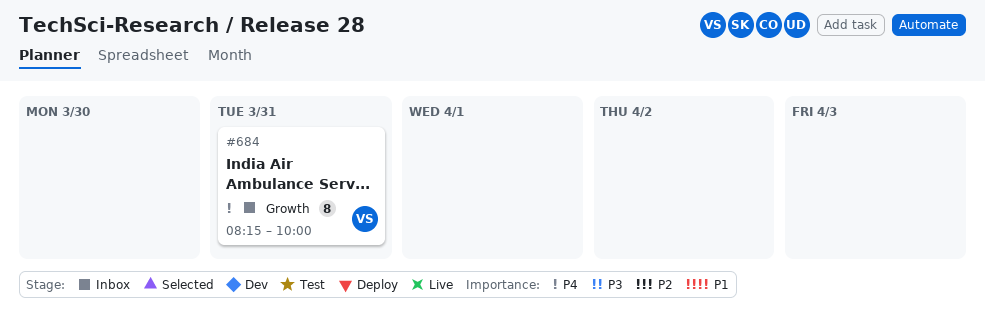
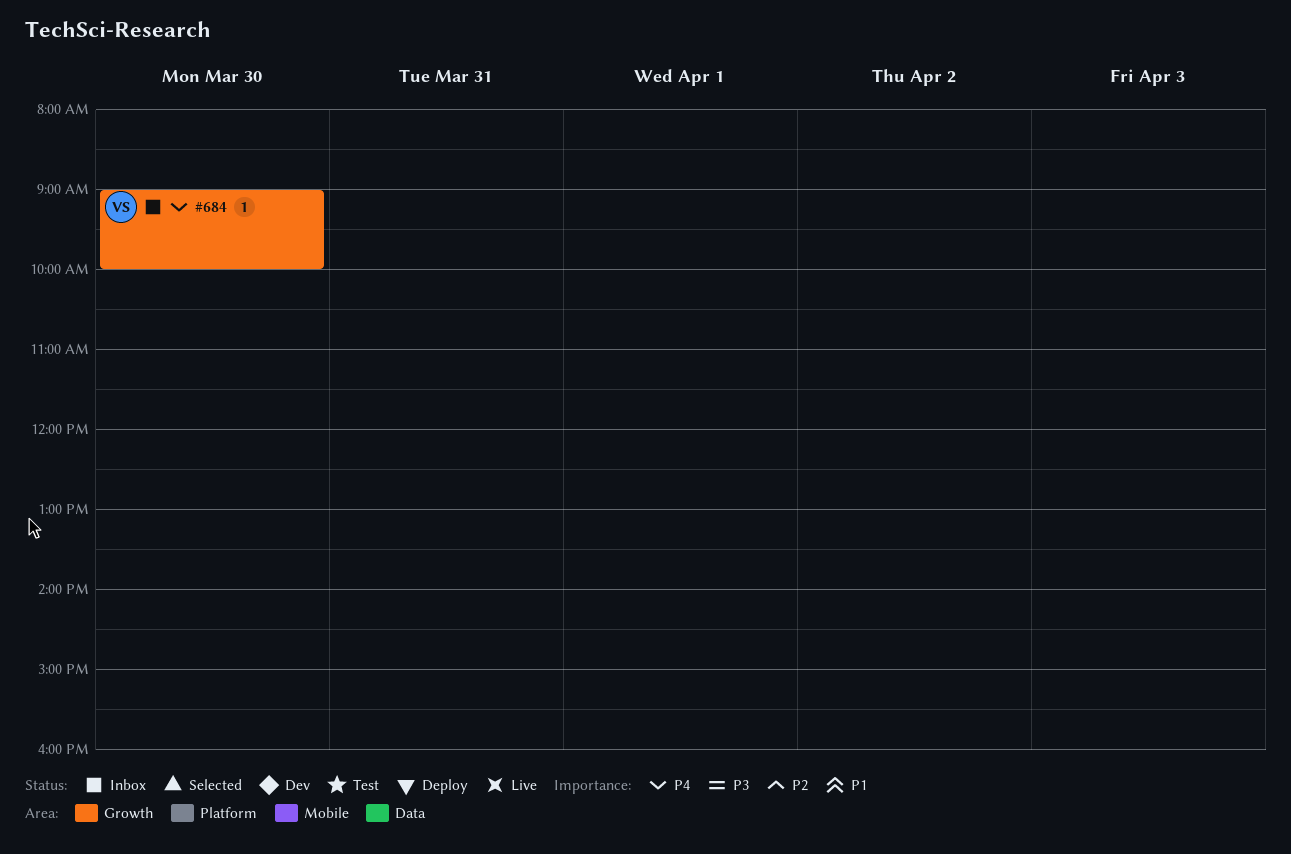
#684, estimate: 8 -> 1
#684, day: Mar 31 -> Mar 30
#684, begins: 08:15 -> 09:00

